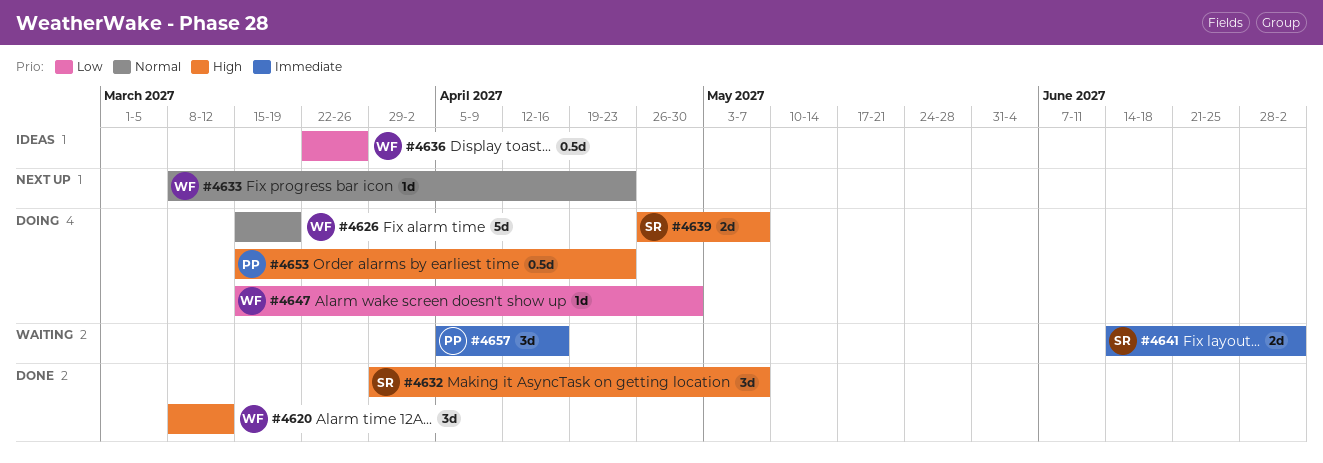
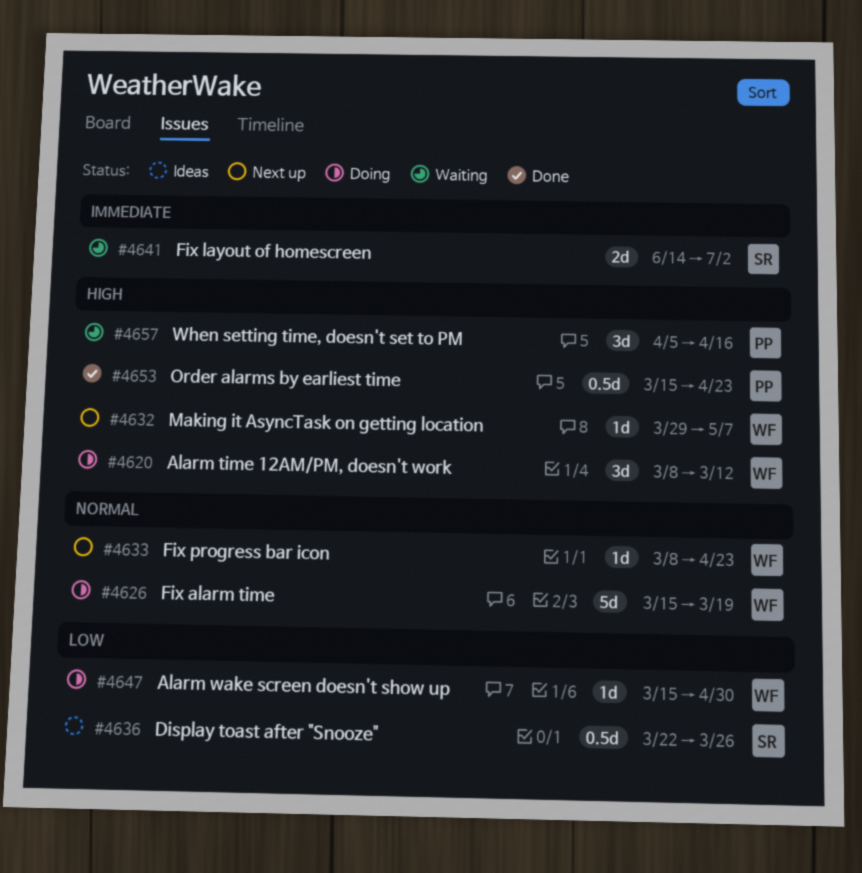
#4620, status: Done -> Doing
#4632, status: Done -> Next up
#4632, owner: SR -> WF
#4632, estimate: 3d -> 1d
#4636, owner: WF -> SR
#4639: present -> none
#4653, status: Doing -> Done
#4657, priority: Immediate -> High

